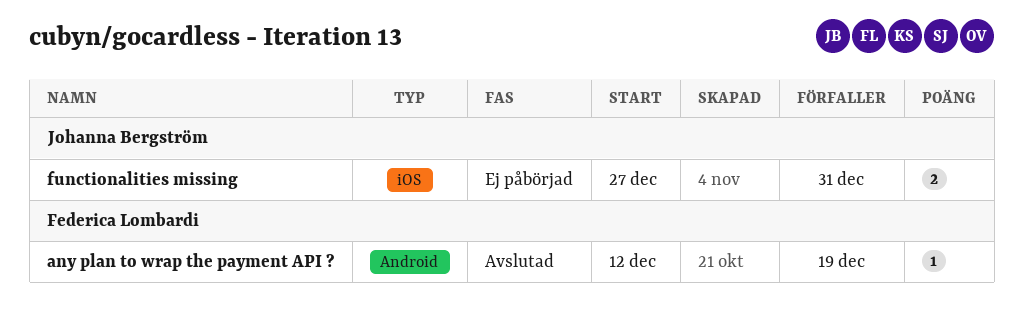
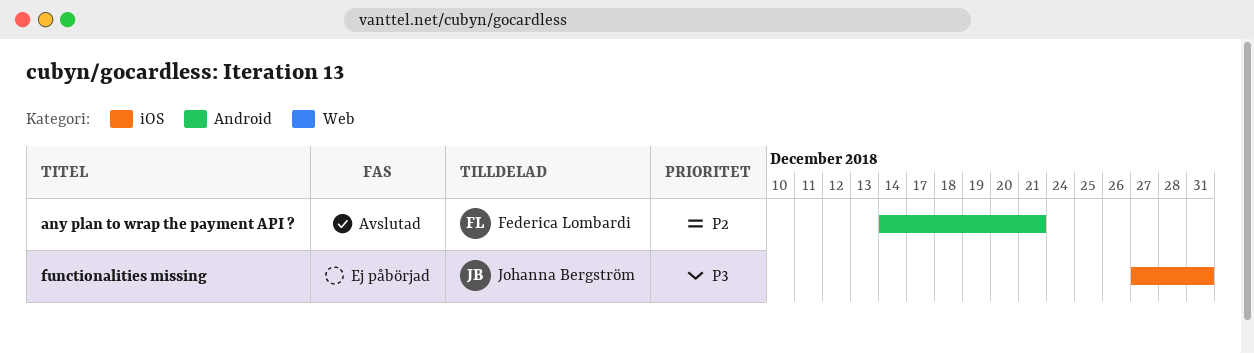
any plan to wrap the payment API ?, start: Dec 12 -> Dec 14
any plan to wrap the payment API ?, due: Dec 19 -> Dec 21

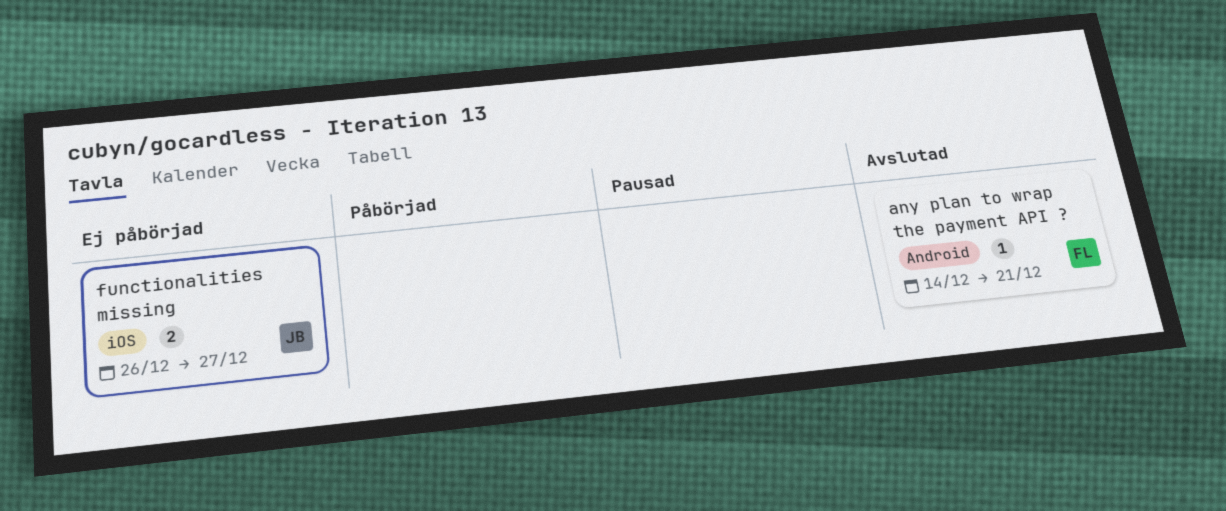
functionalities missing, start: Dec 27 -> Dec 26
functionalities missing, due: Dec 31 -> Dec 27

